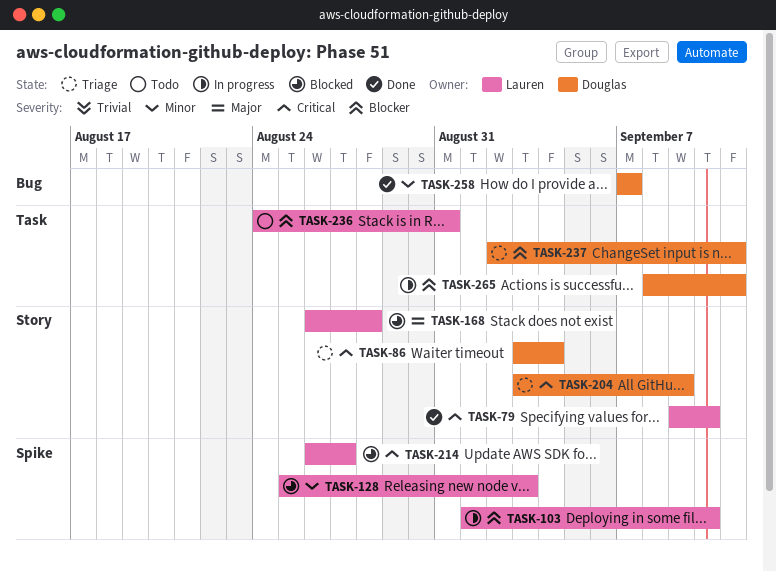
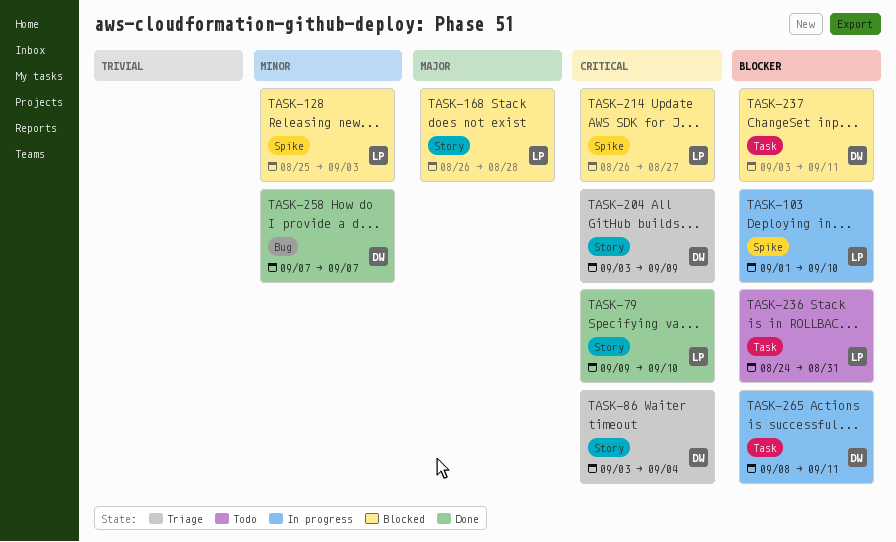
TASK-237, status: Triage -> Blocked
TASK-237, start: Sep 2 -> Sep 3

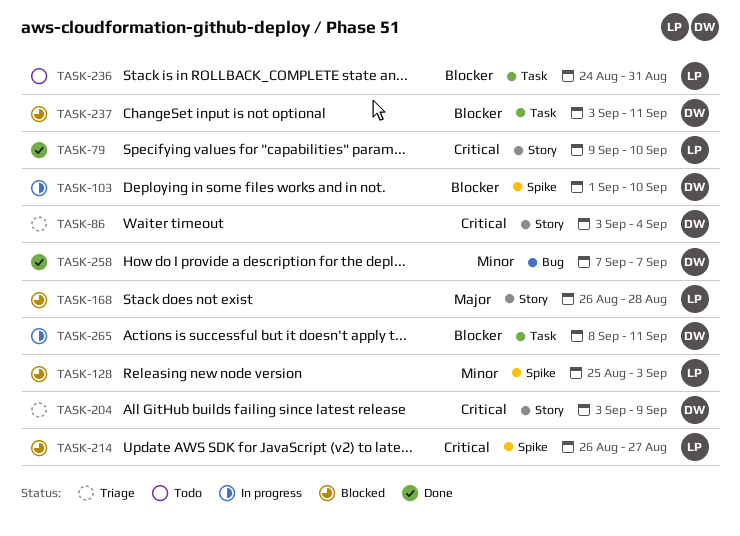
TASK-103, owner: LP -> DW

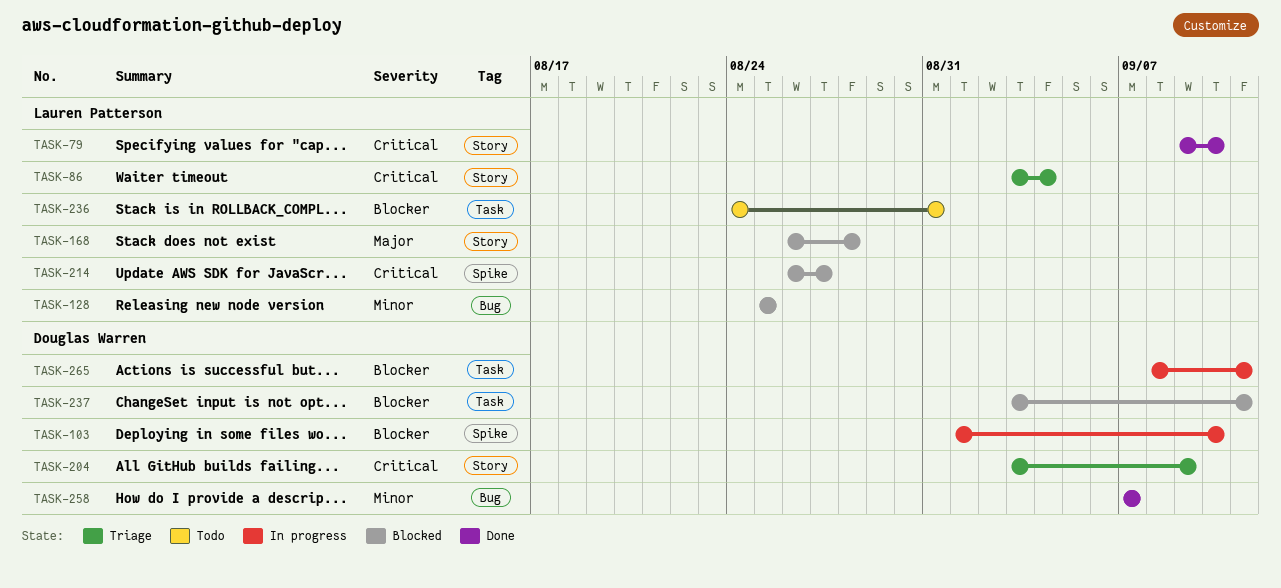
TASK-86, owner: Douglas Warren -> Lauren Patterson
TASK-128, label: Spike -> Bug
TASK-128, due: Sep 3 -> Aug 25

